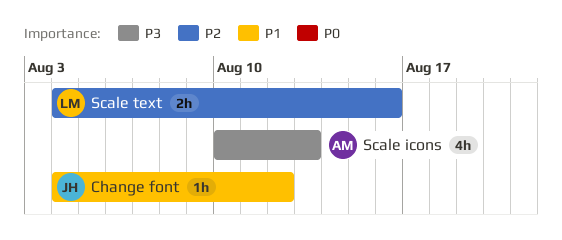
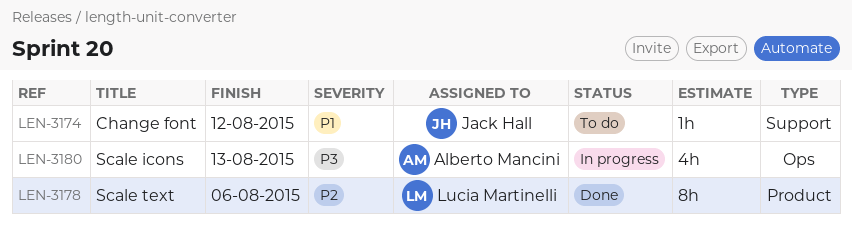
Scale text, estimate: 2h -> 8h
Scale text, due: Aug 16 -> Aug 6

